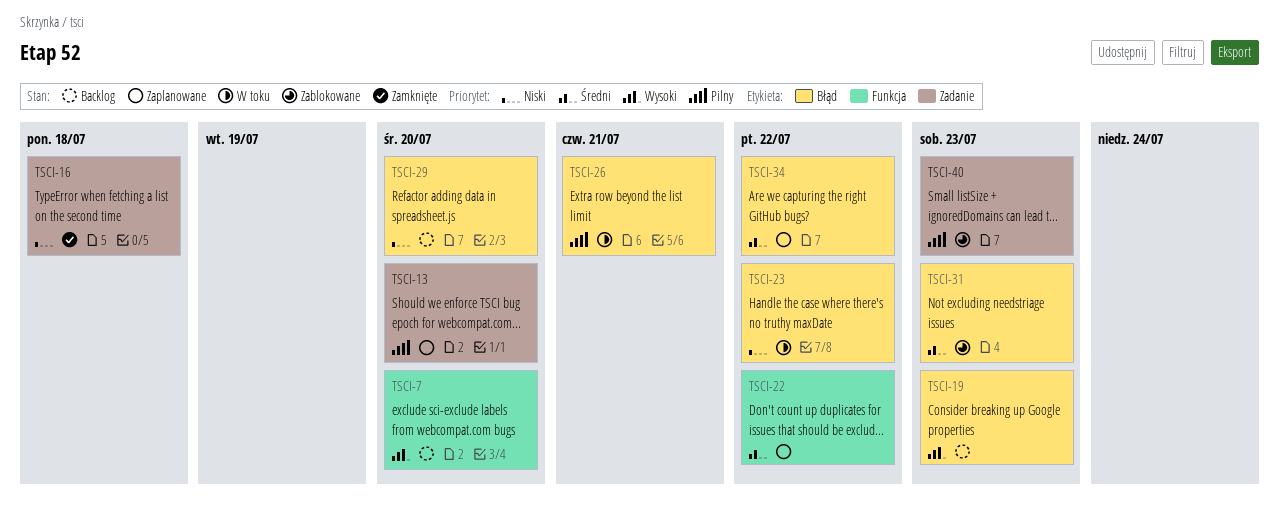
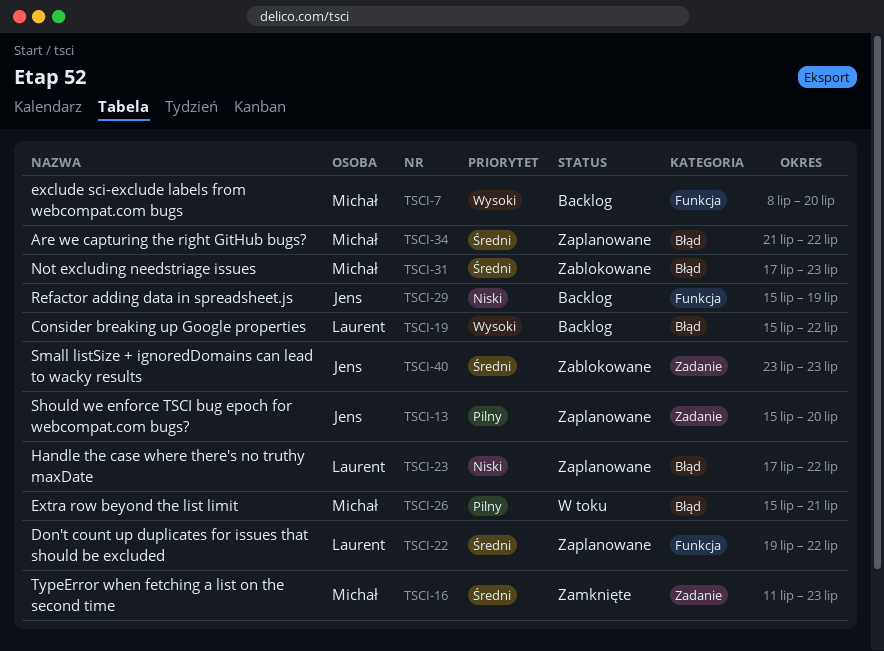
TSCI-16, priority: Niski -> Średni
TSCI-16, due: Jul 18 -> Jul 23
TSCI-19, due: Jul 23 -> Jul 22
TSCI-23, status: W toku -> Zaplanowane
TSCI-29, label: Błąd -> Funkcja
TSCI-29, due: Jul 20 -> Jul 19
TSCI-40, priority: Pilny -> Średni

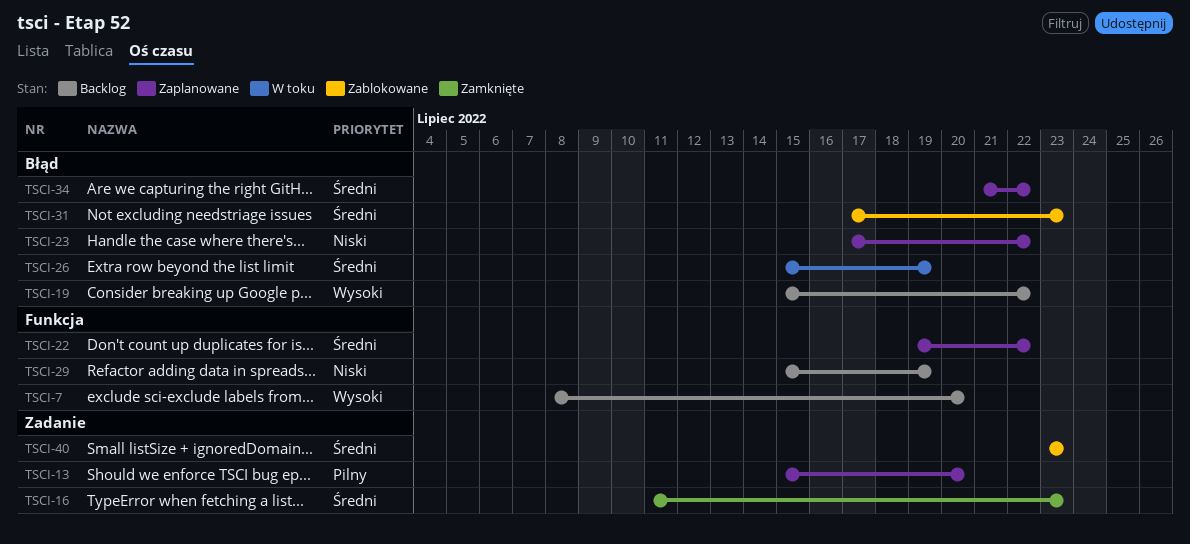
TSCI-26, priority: Pilny -> Średni
TSCI-26, due: Jul 21 -> Jul 19

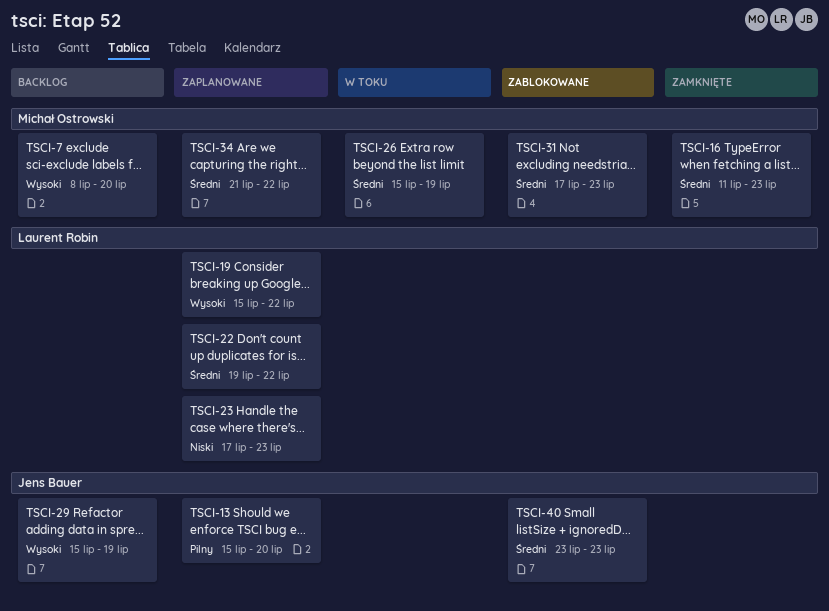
TSCI-19, status: Backlog -> Zaplanowane
TSCI-23, due: Jul 22 -> Jul 23
TSCI-29, priority: Niski -> Wysoki

